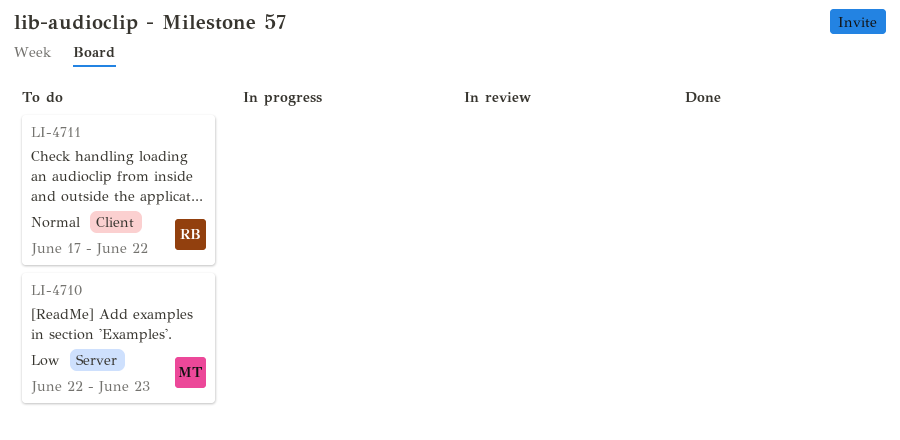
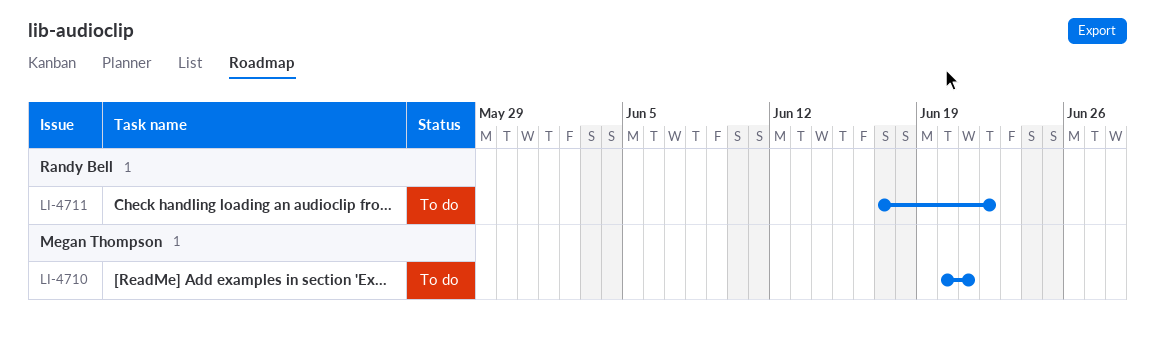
LI-4710, start: Jun 22 -> Jun 20
LI-4710, due: Jun 23 -> Jun 21

